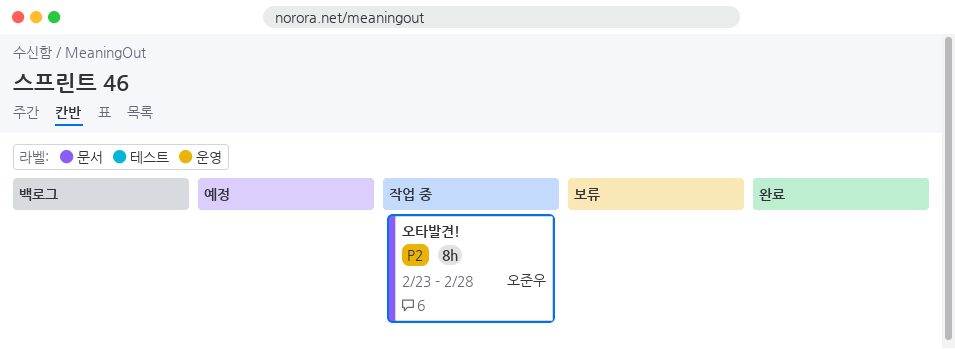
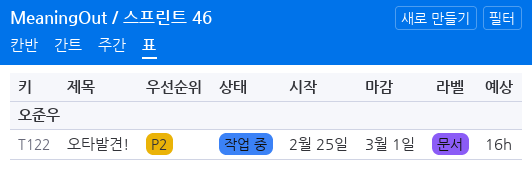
오타발견!, estimate: 8h -> 16h
오타발견!, start: Feb 23 -> Feb 25
오타발견!, due: Feb 28 -> Mar 1

